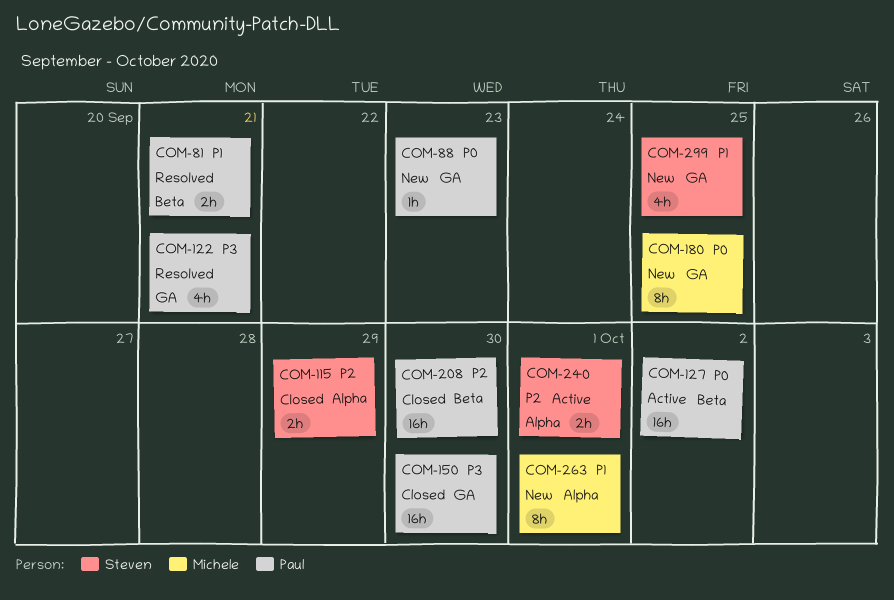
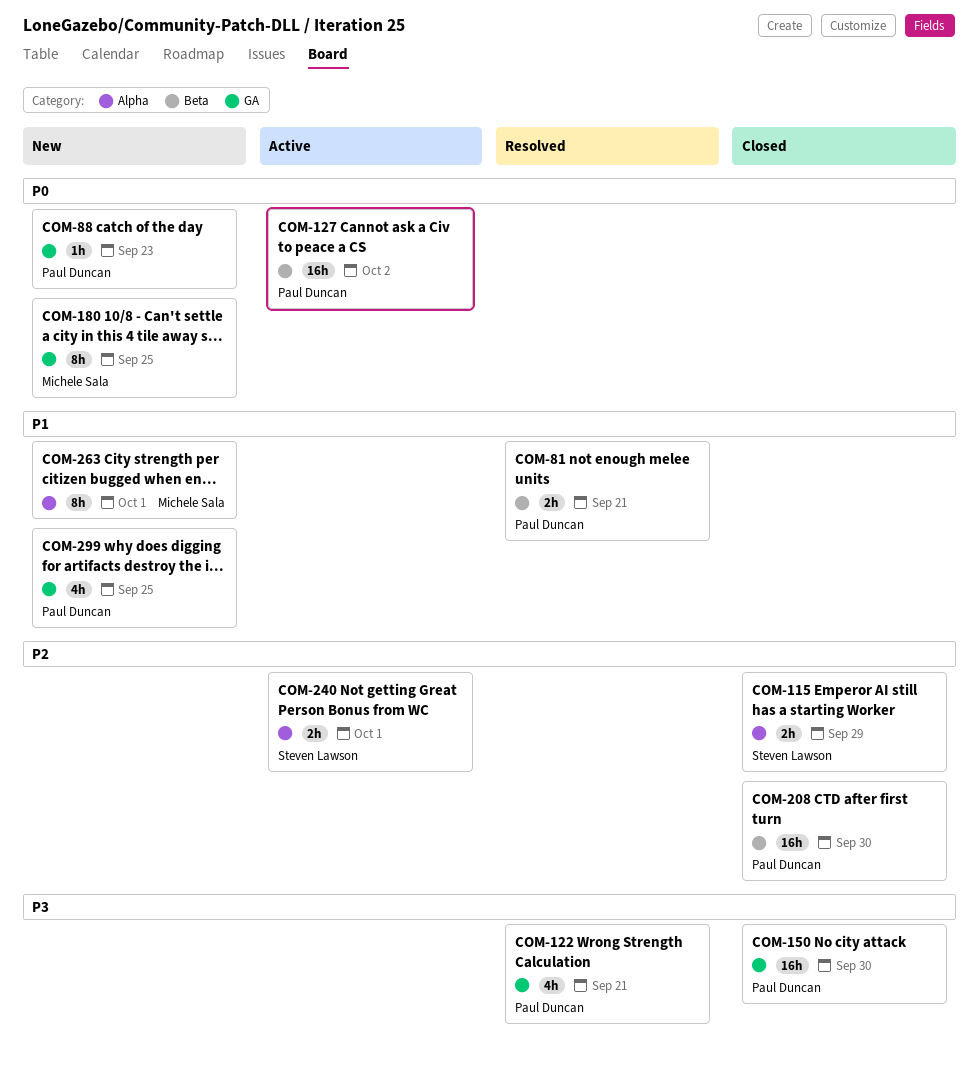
COM-299, owner: Steven Lawson -> Paul Duncan

